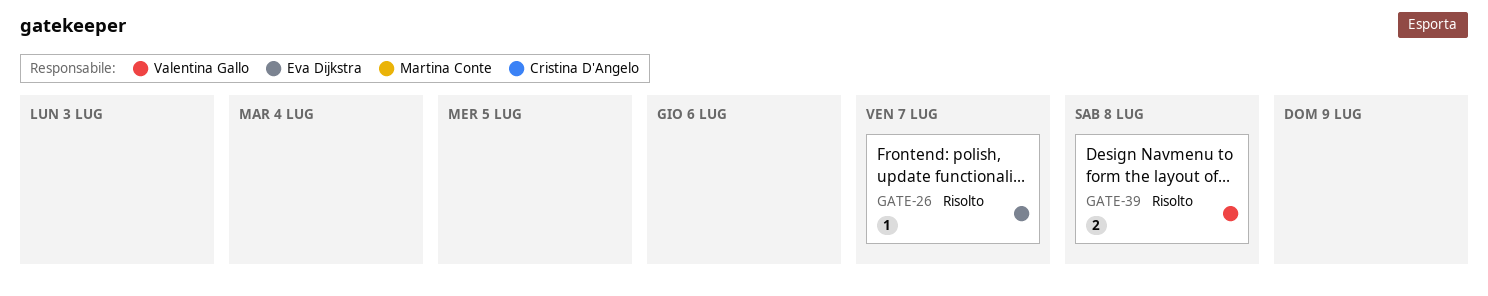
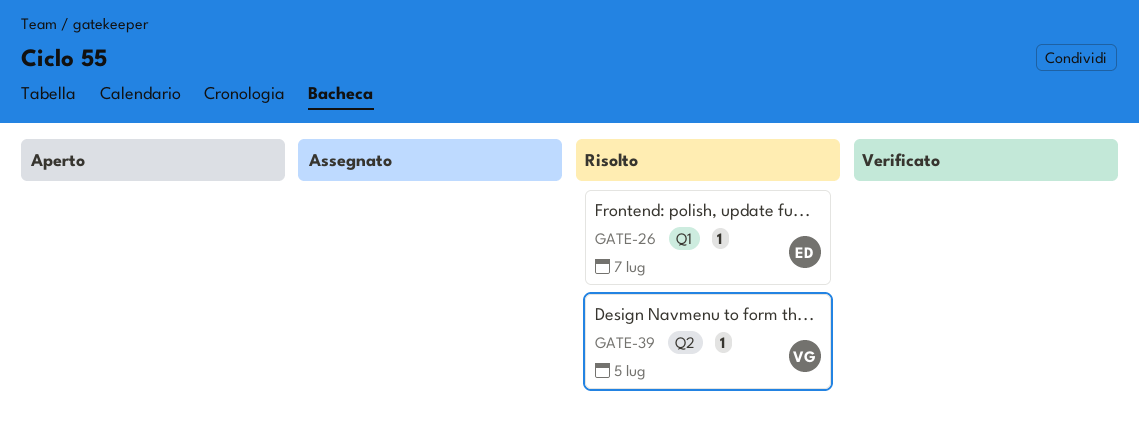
GATE-39, estimate: 2 -> 1
GATE-39, due: Jul 8 -> Jul 5

